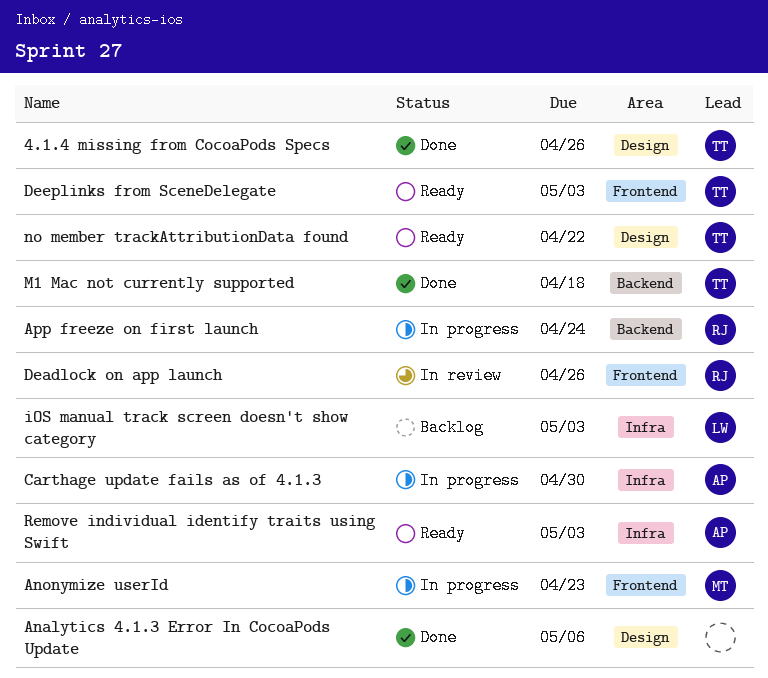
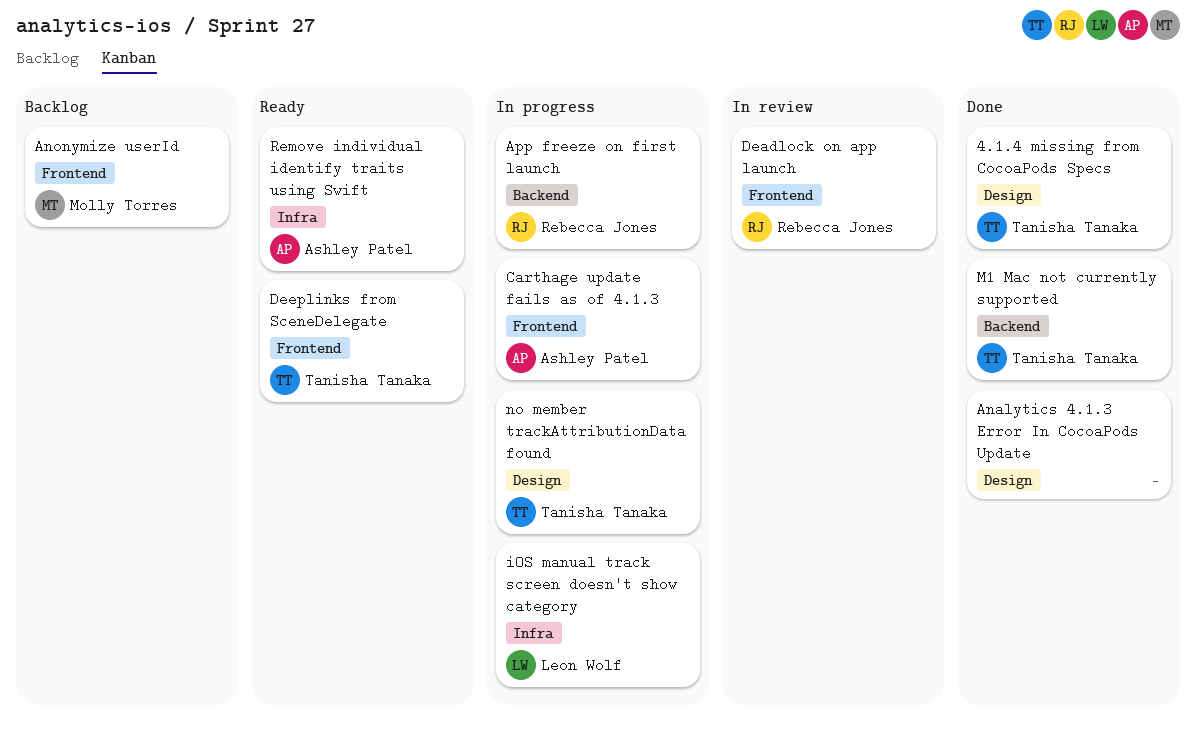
Anonymize userId, status: In progress -> Backlog
Carthage update fails as of 4.1.3, label: Infra -> Frontend
iOS manual track screen doesn't show category, status: Backlog -> In progress
no member trackAttributionData found, status: Ready -> In progress

